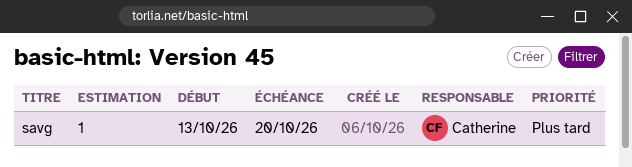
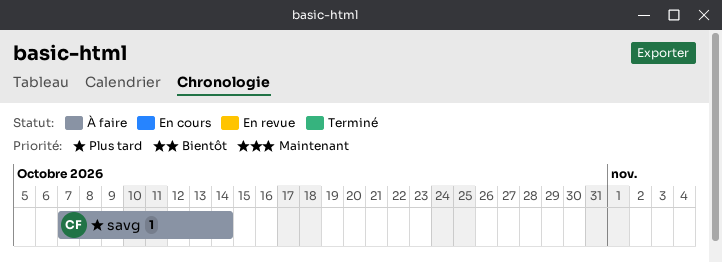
savg, start: Oct 13 -> Oct 7
savg, due: Oct 20 -> Oct 14

